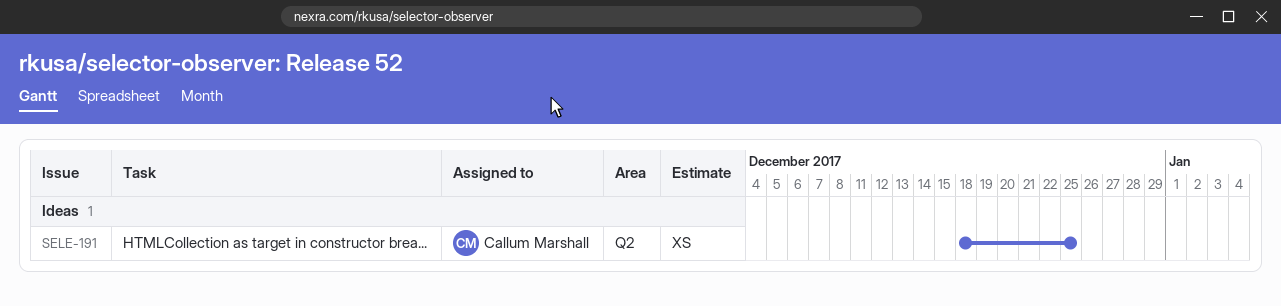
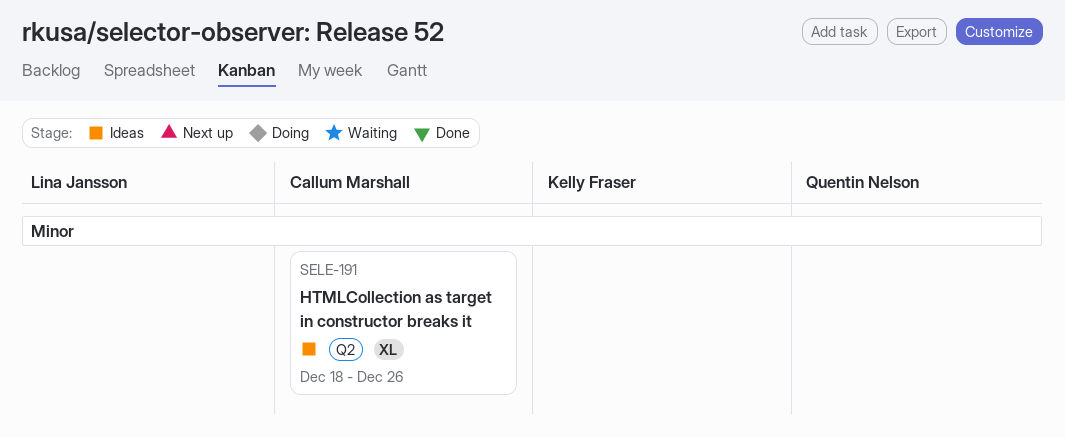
SELE-191, estimate: XS -> XL
SELE-191, due: Dec 25 -> Dec 26

